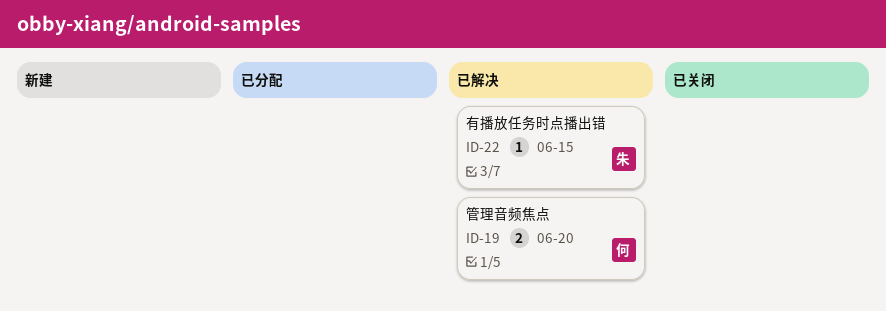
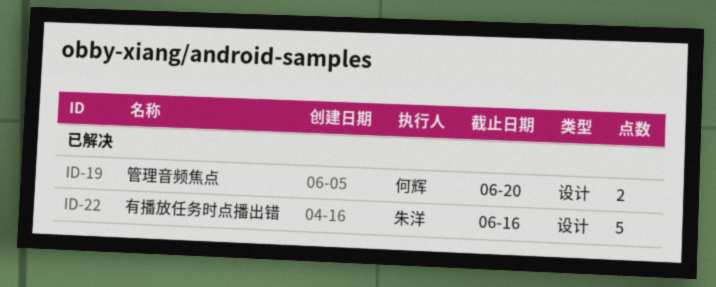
ID-22, estimate: 1 -> 5
ID-22, due: Jun 15 -> Jun 16

